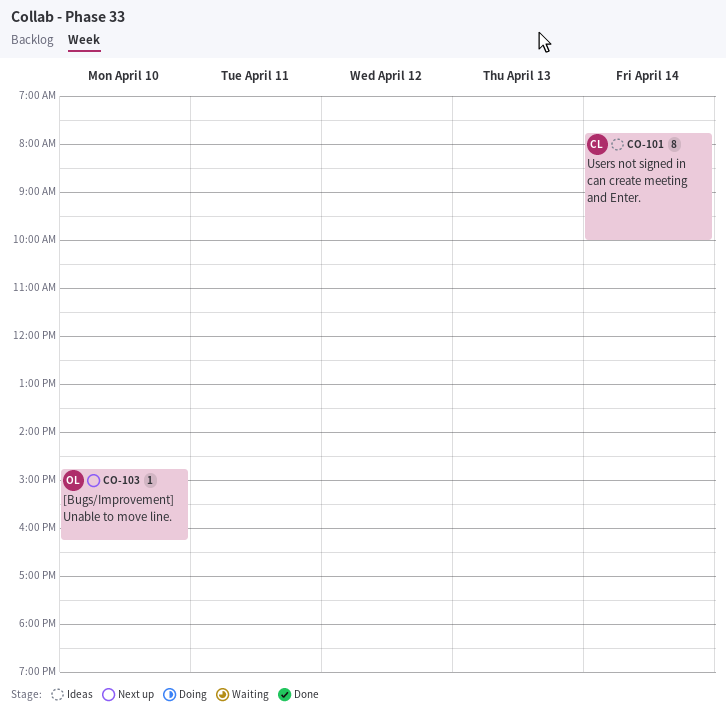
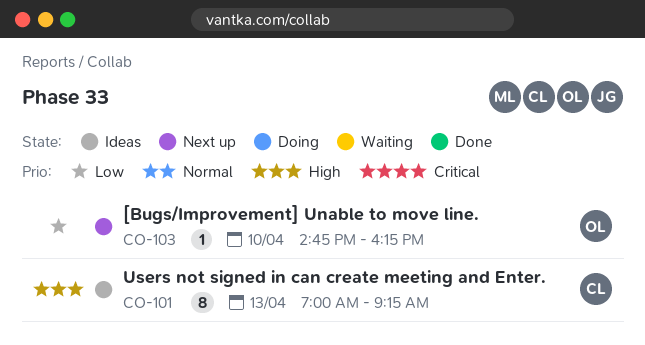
CO-101, day: Apr 14 -> Apr 13
CO-101, begins: 07:45 -> 07:00
CO-101, ends: 10:00 -> 09:15

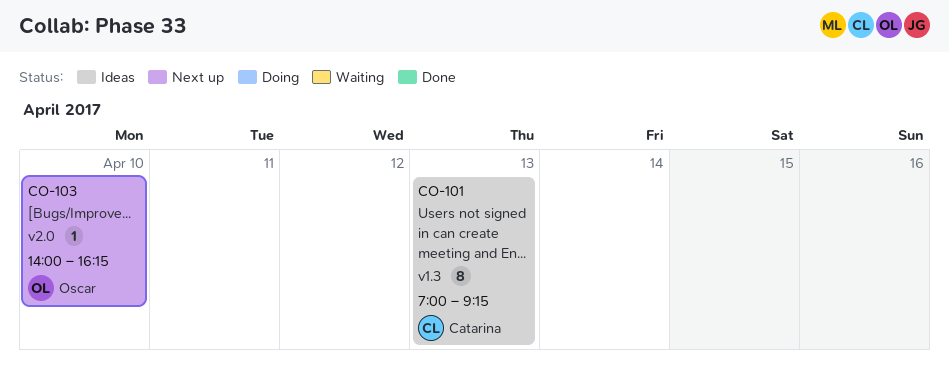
CO-103, begins: 14:45 -> 14:00

